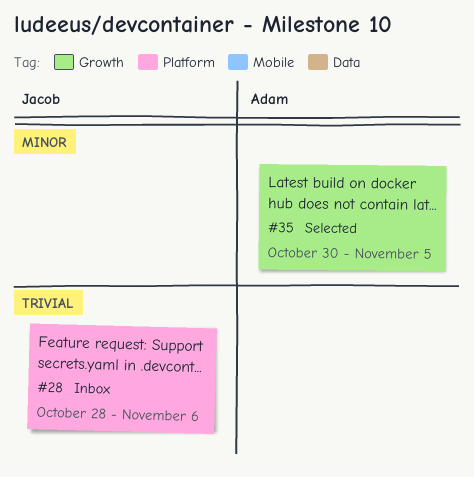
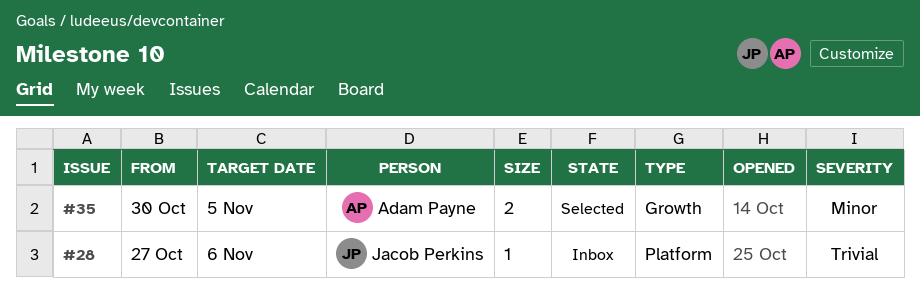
#28, start: Oct 28 -> Oct 27

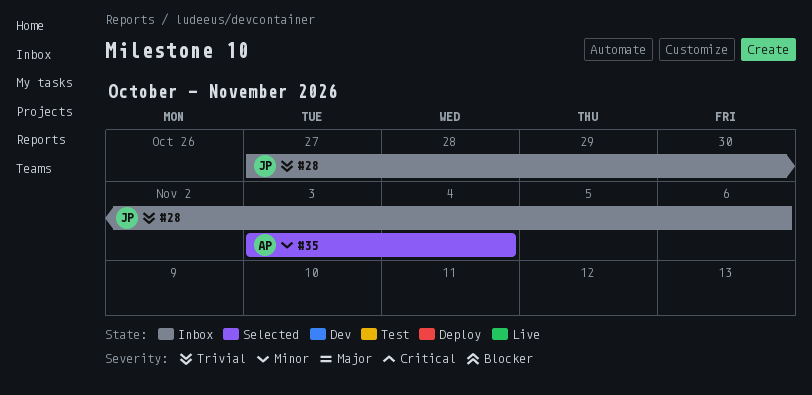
#35, start: Oct 30 -> Nov 3
#35, due: Nov 5 -> Nov 4

